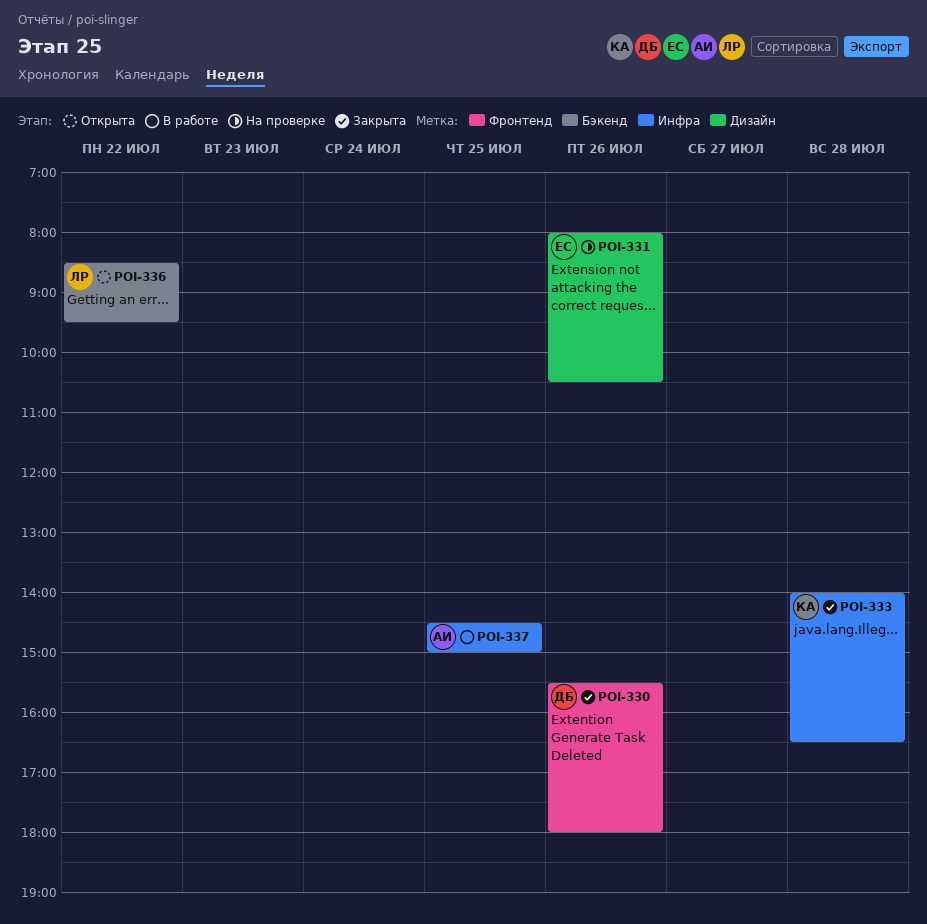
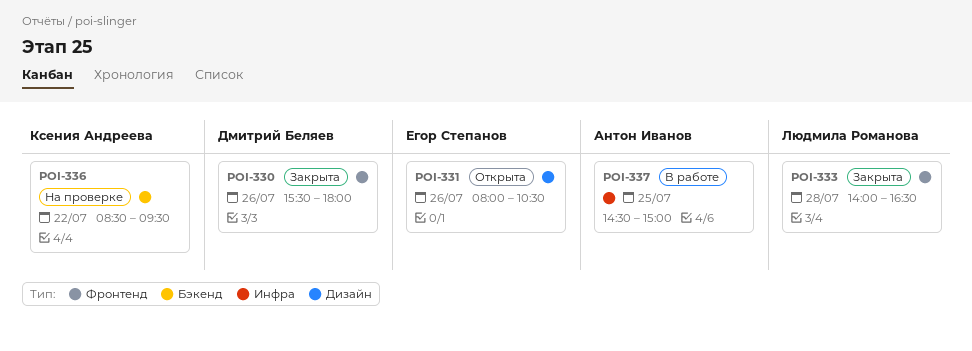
POI-331, status: На проверке -> Открыта
POI-333, owner: Ксения Андреева -> Людмила Романова
POI-333, label: Инфра -> Фронтенд
POI-336, status: Открыта -> На проверке
POI-336, owner: Людмила Романова -> Ксения Андреева

